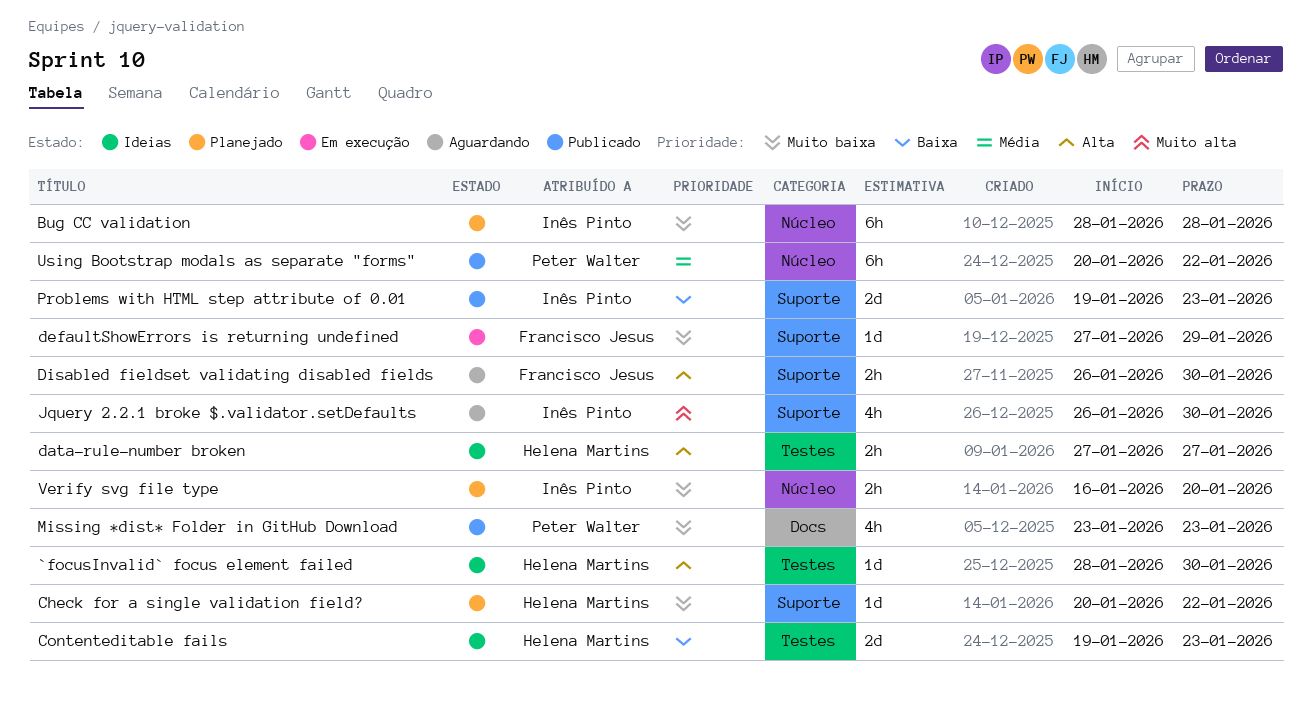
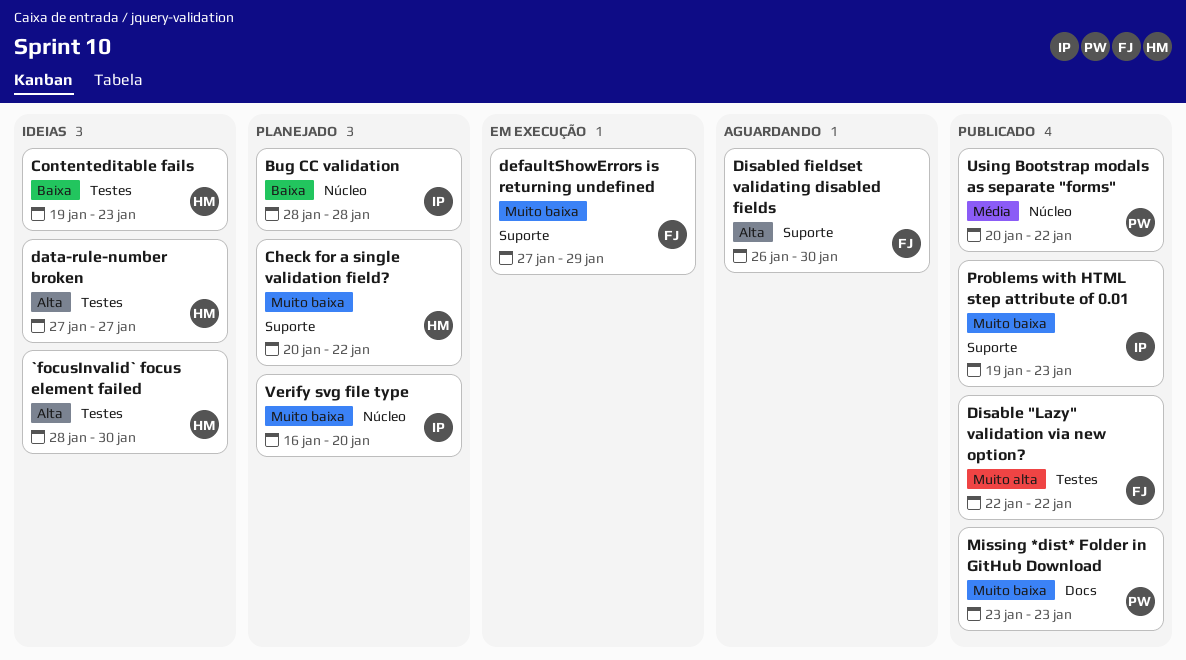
Bug CC validation, priority: Muito baixa -> Baixa
Disable "Lazy" validation via new option?: none -> present
Jquery 2.2.1 broke $.validator.setDefaults: present -> none
Problems with HTML step attribute of 0.01, priority: Baixa -> Muito baixa

